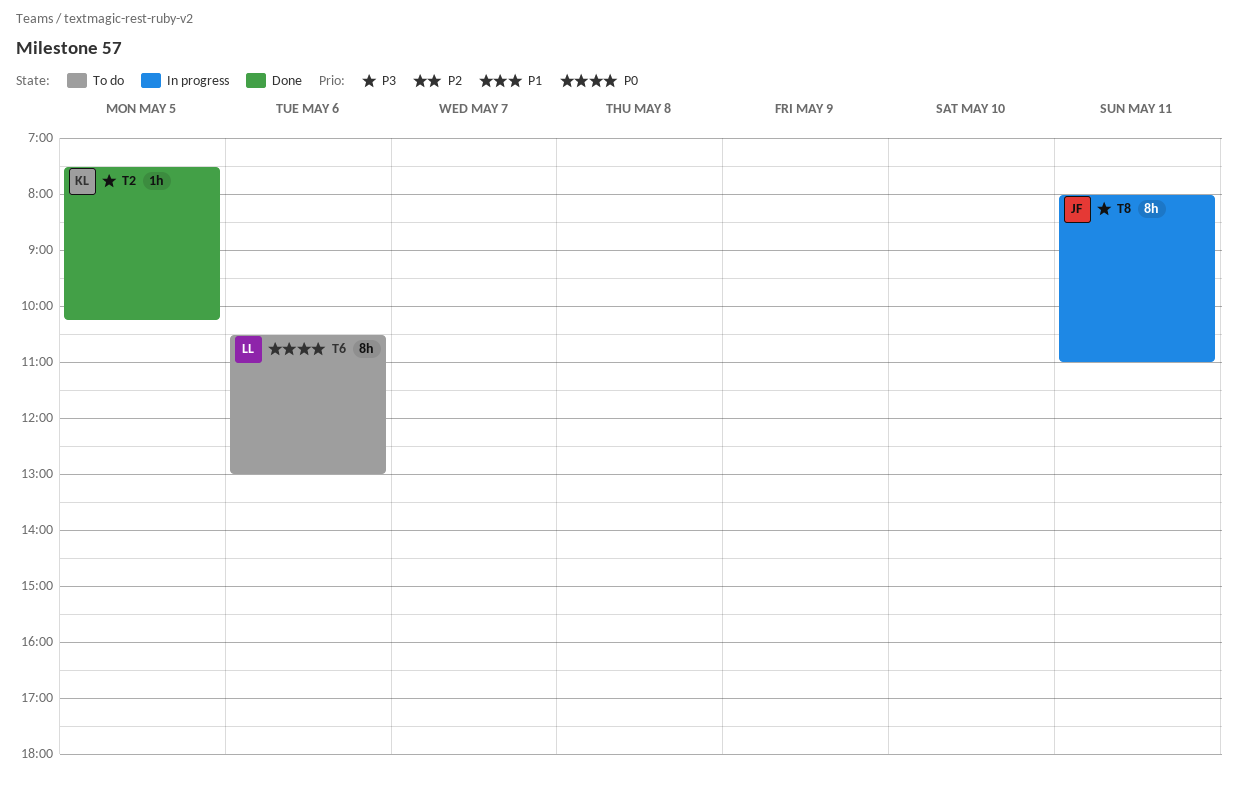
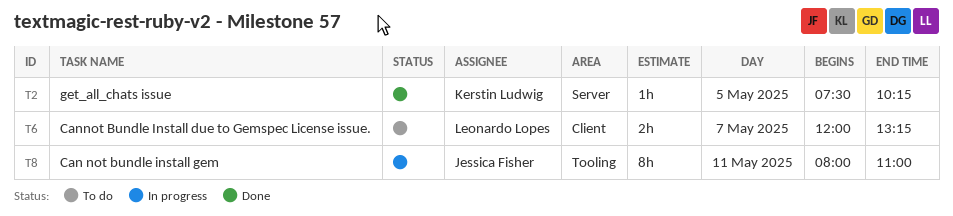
T6, estimate: 8h -> 2h
T6, day: May 6 -> May 7
T6, begins: 10:30 -> 12:00
T6, ends: 13:00 -> 13:15

